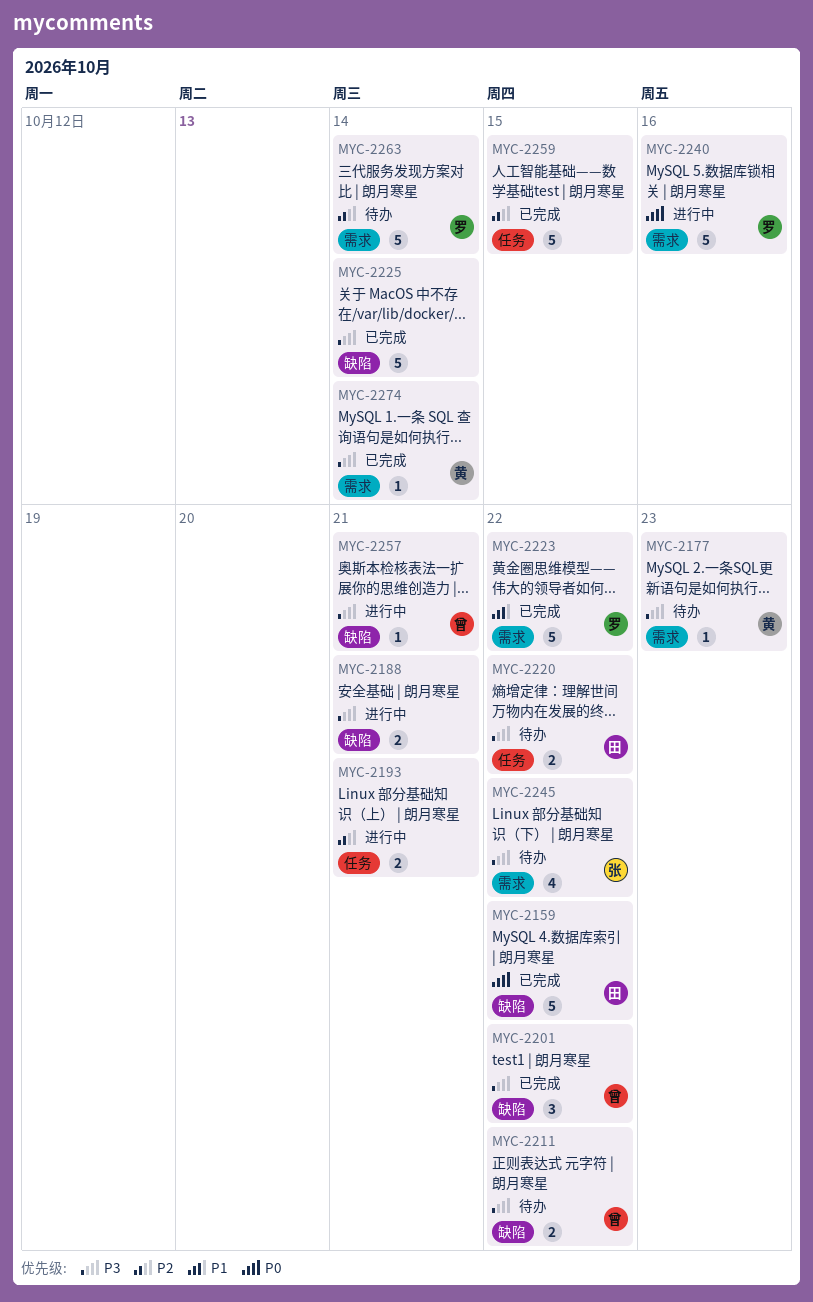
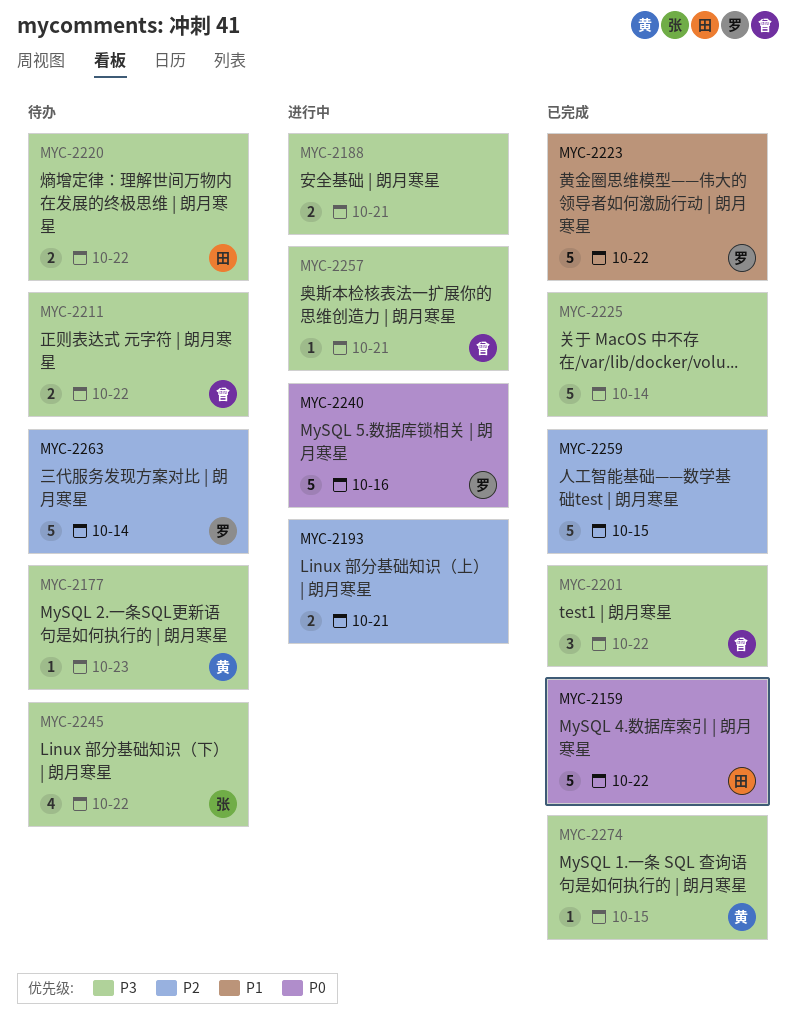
MYC-2274, due: Oct 14 -> Oct 15

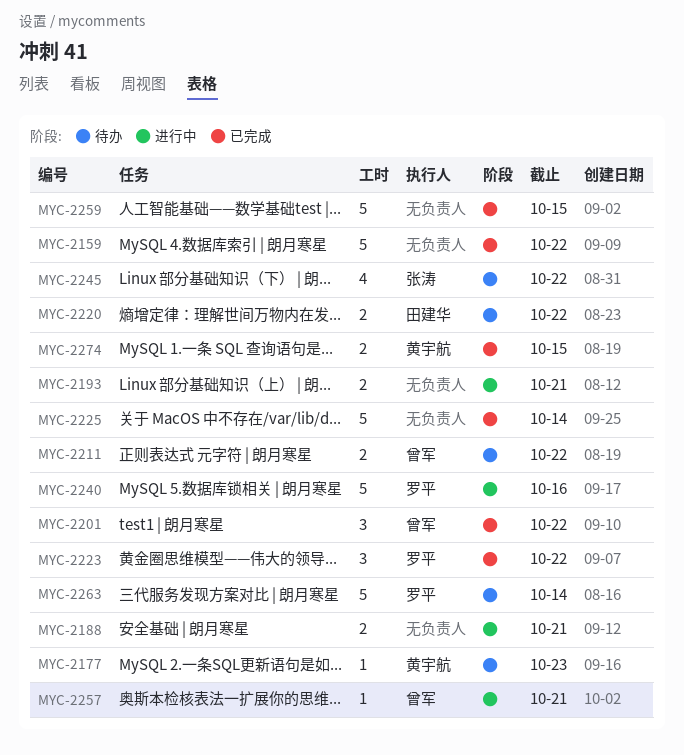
MYC-2159, owner: 田建华 -> none
MYC-2223, estimate: 5 -> 3
MYC-2274, estimate: 1 -> 2

